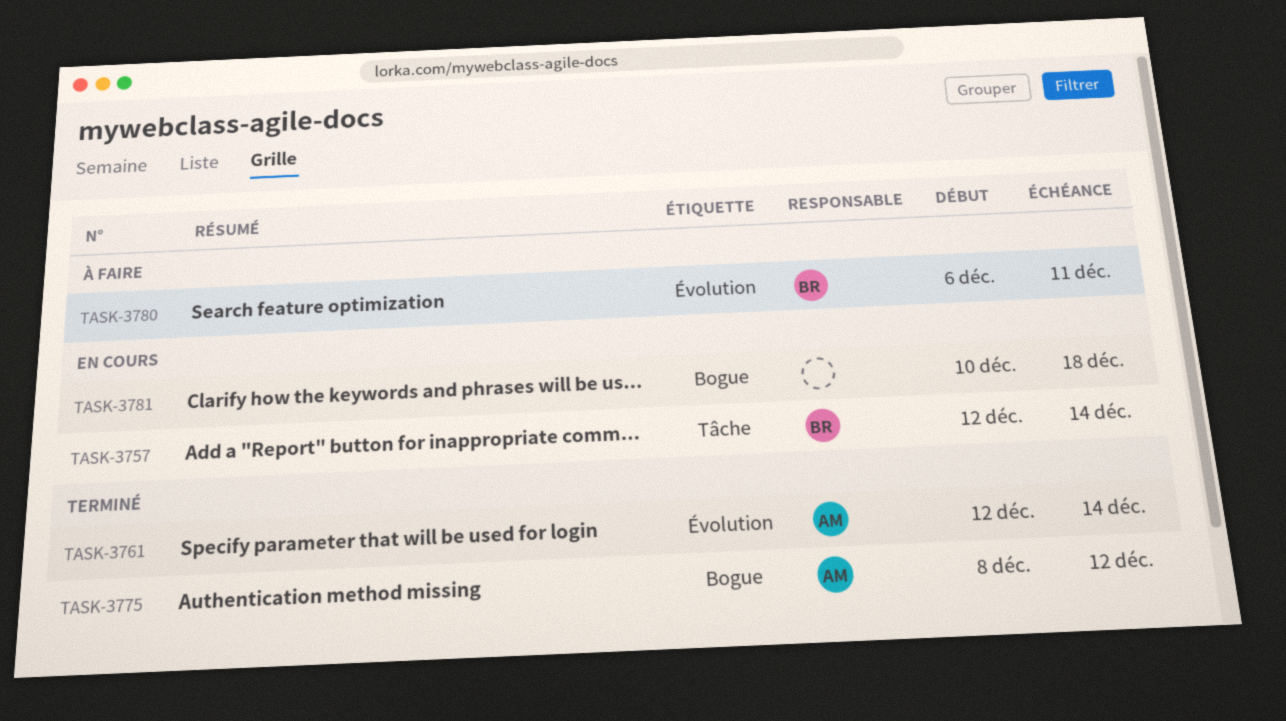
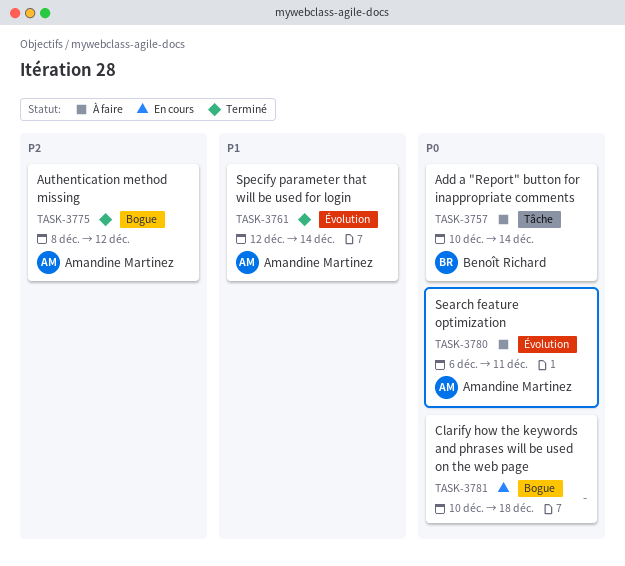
TASK-3757, status: En cours -> À faire
TASK-3757, start: Dec 12 -> Dec 10
TASK-3780, owner: Benoît Richard -> Amandine Martinez

